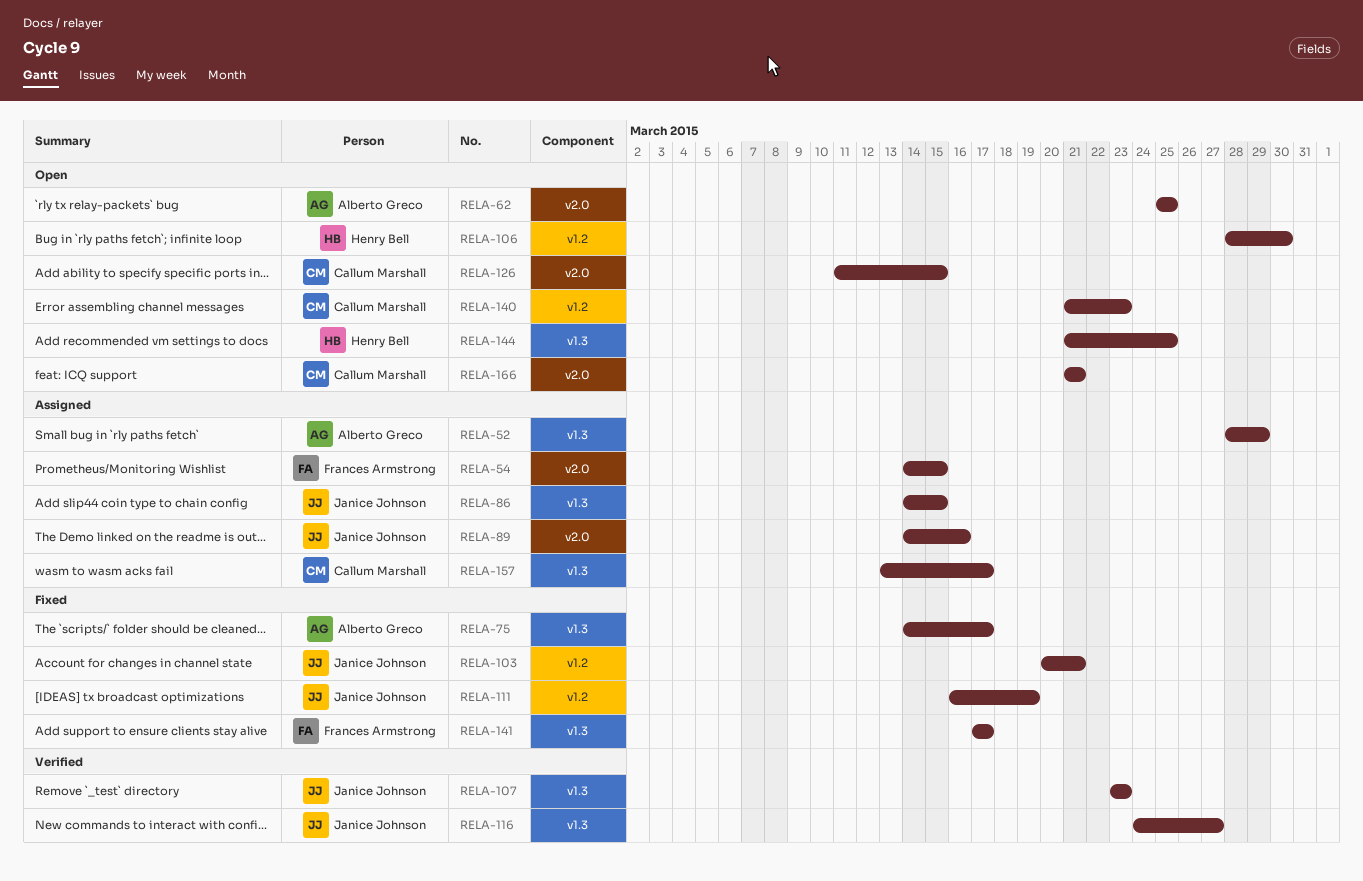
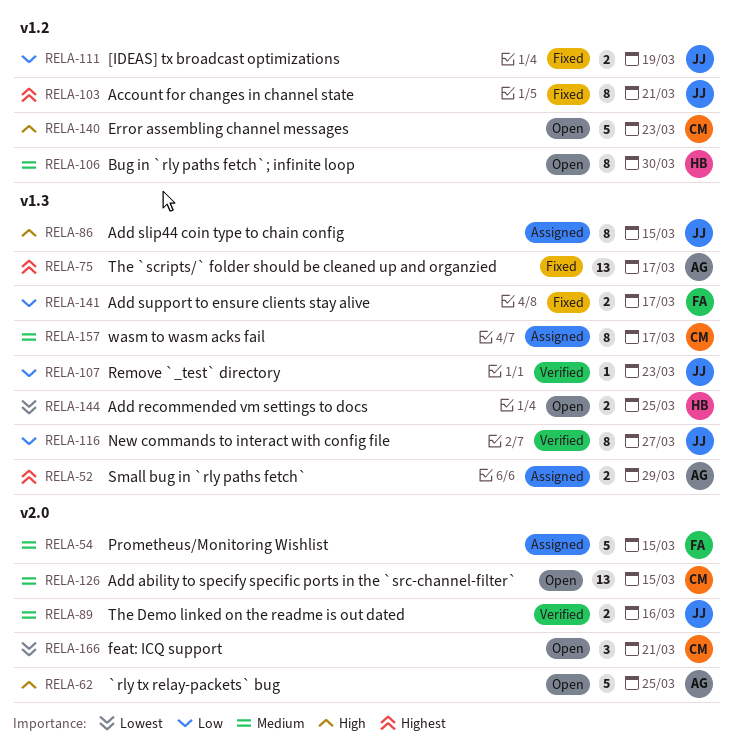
RELA-89, status: Assigned -> Verified

